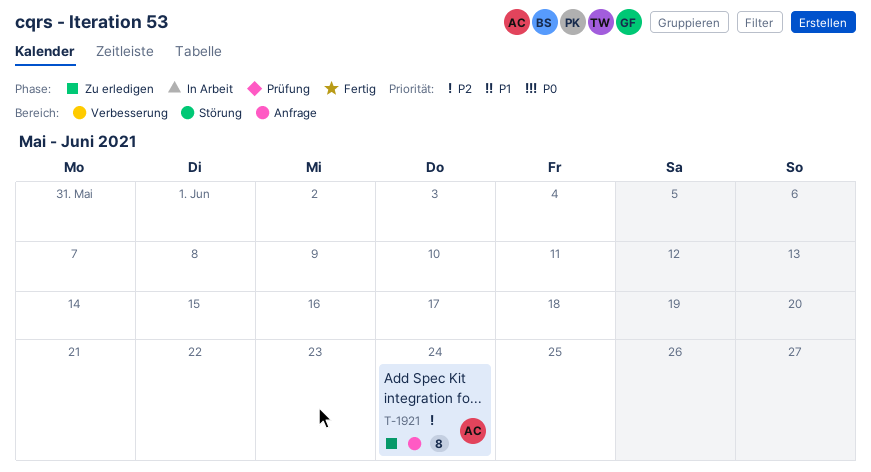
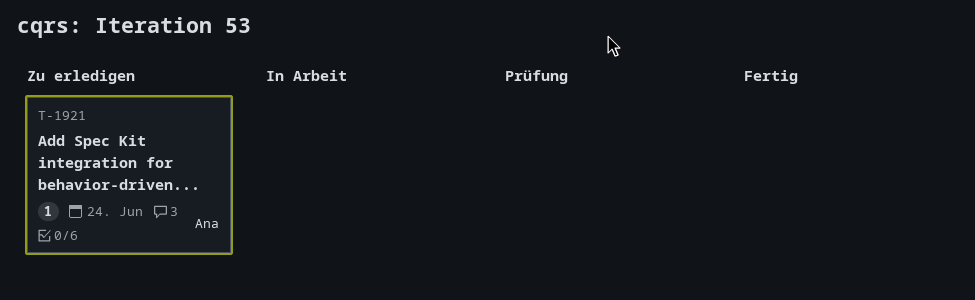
T-1921, estimate: 8 -> 1

